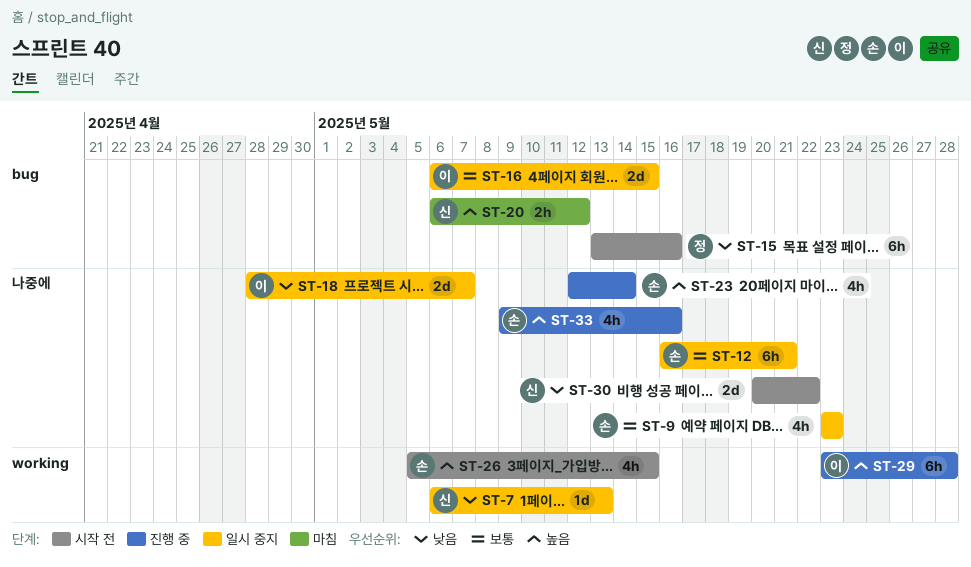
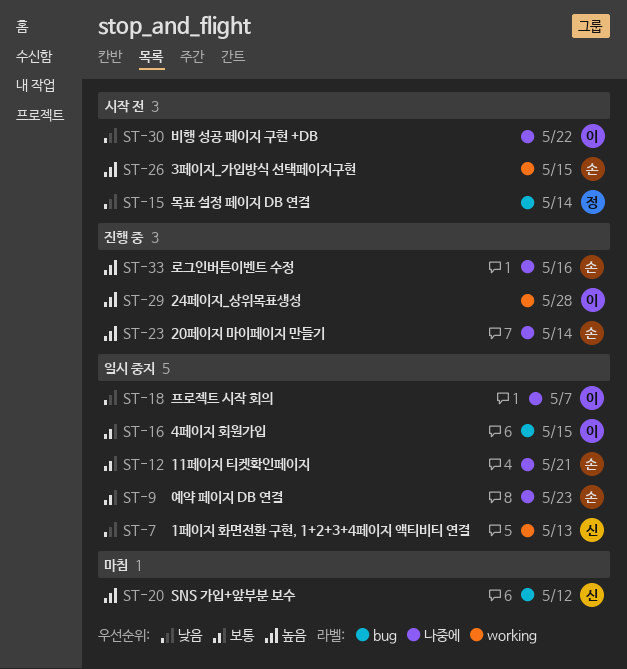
ST-15, due: May 16 -> May 14
ST-30, owner: 신 -> 이

